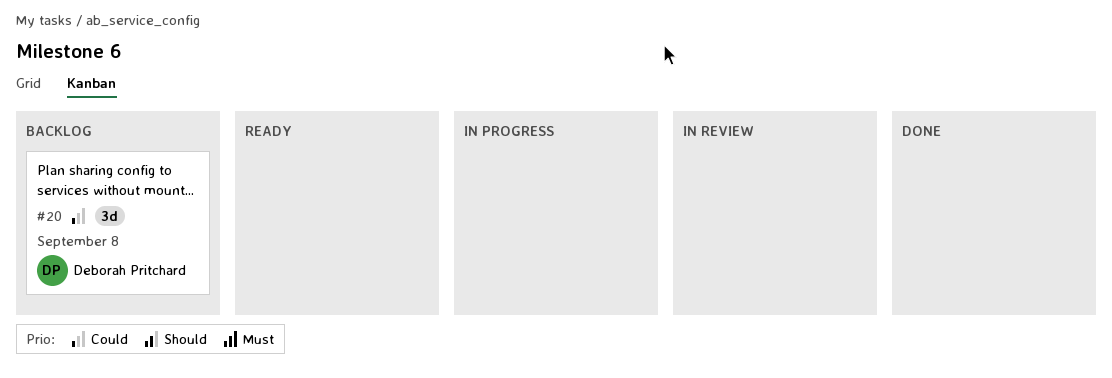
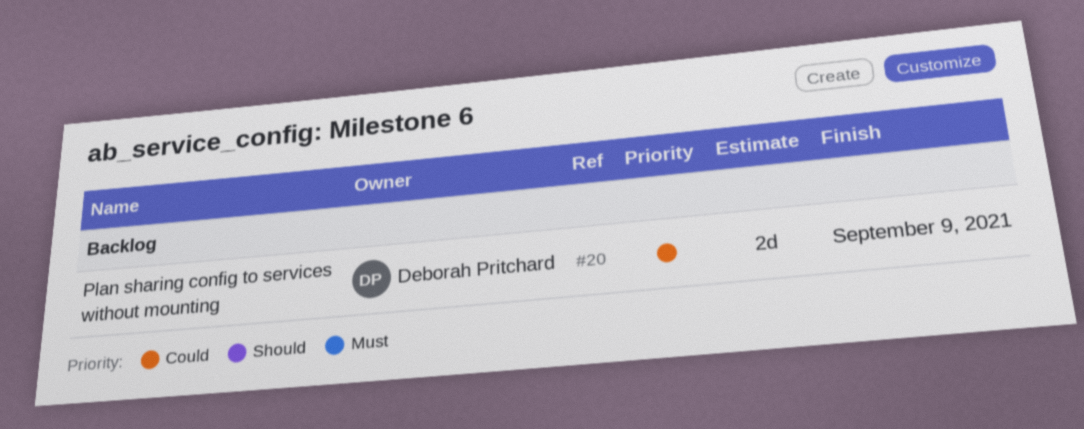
#20, estimate: 3d -> 2d
#20, due: Sep 8 -> Sep 9

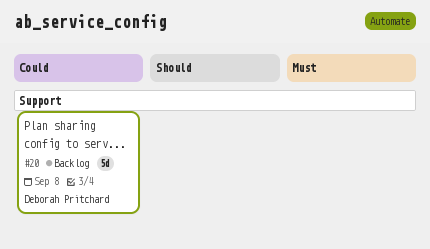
#20, estimate: 2d -> 5d
#20, due: Sep 9 -> Sep 8

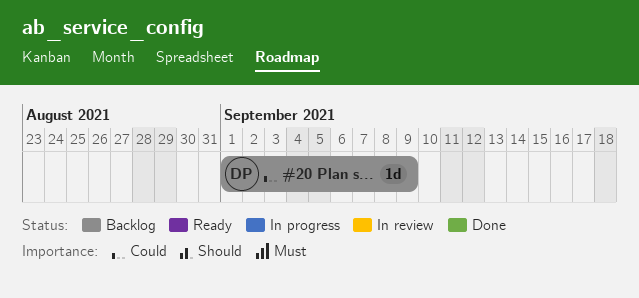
#20, estimate: 5d -> 1d
#20, due: Sep 8 -> Sep 9

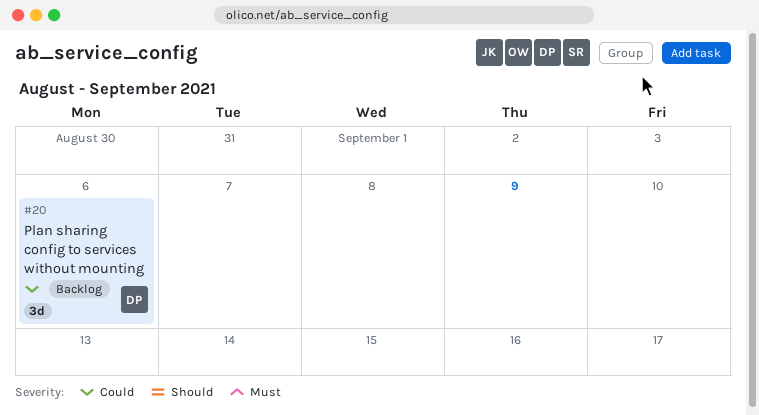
#20, estimate: 1d -> 3d
#20, due: Sep 9 -> Sep 6

